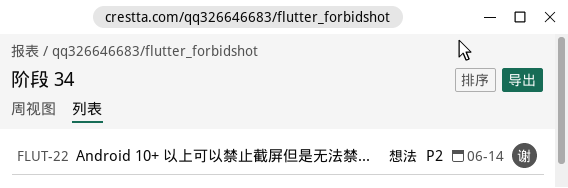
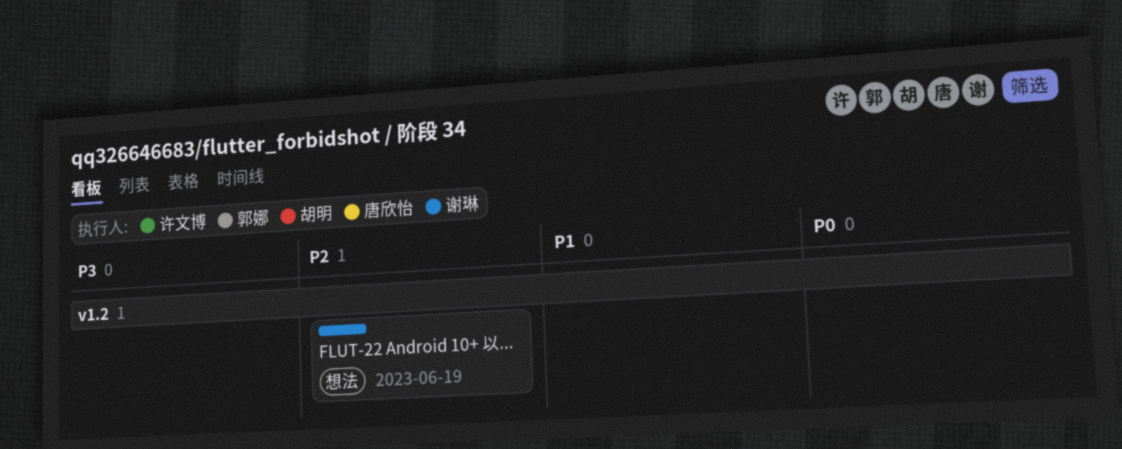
FLUT-22, due: Jun 14 -> Jun 19

